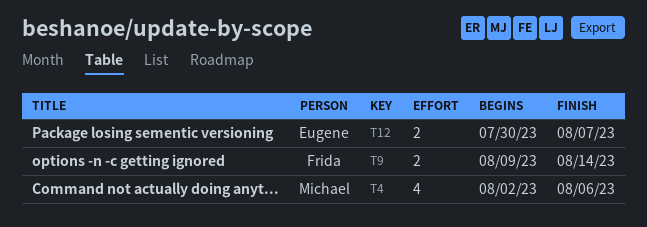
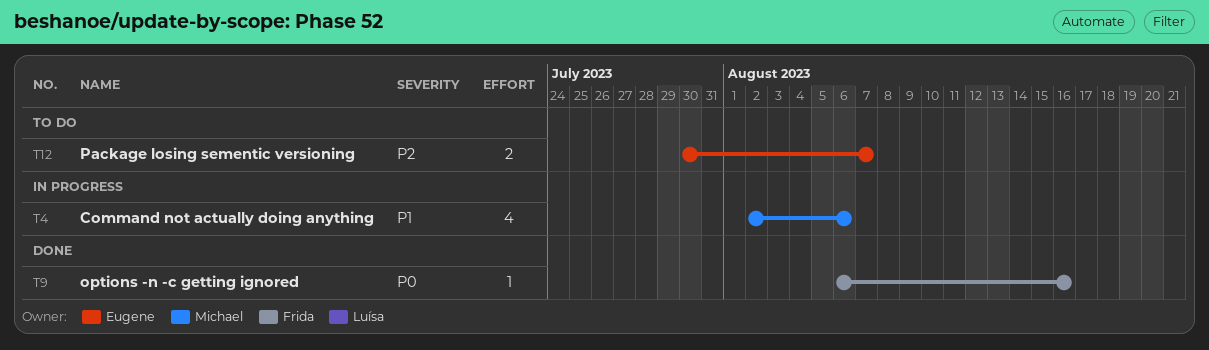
T9, estimate: 2 -> 1
T9, start: Aug 9 -> Aug 6
T9, due: Aug 14 -> Aug 16

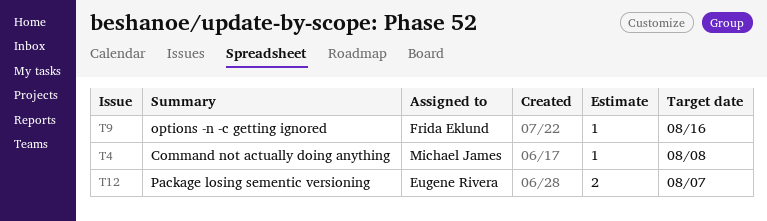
T4, estimate: 4 -> 1
T4, due: Aug 6 -> Aug 8

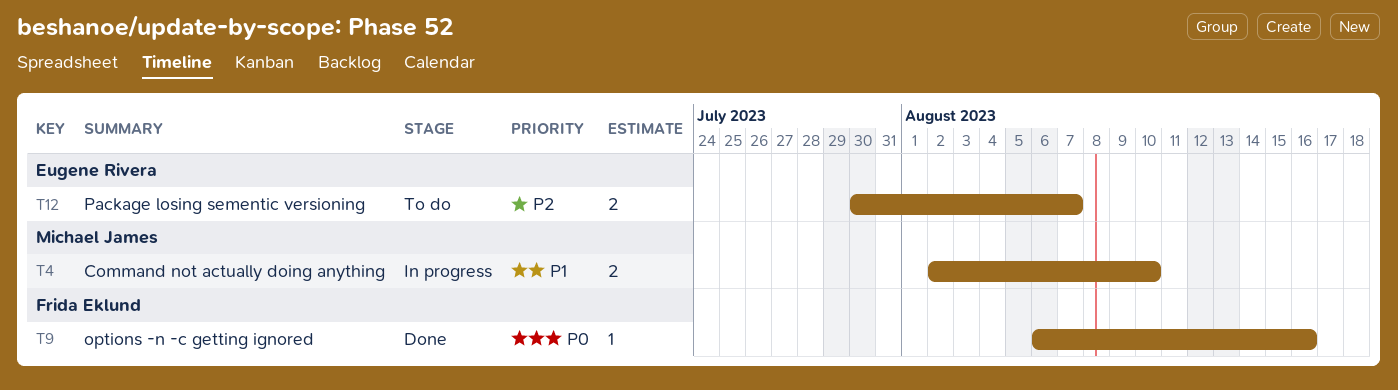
T4, estimate: 1 -> 2
T4, due: Aug 8 -> Aug 10

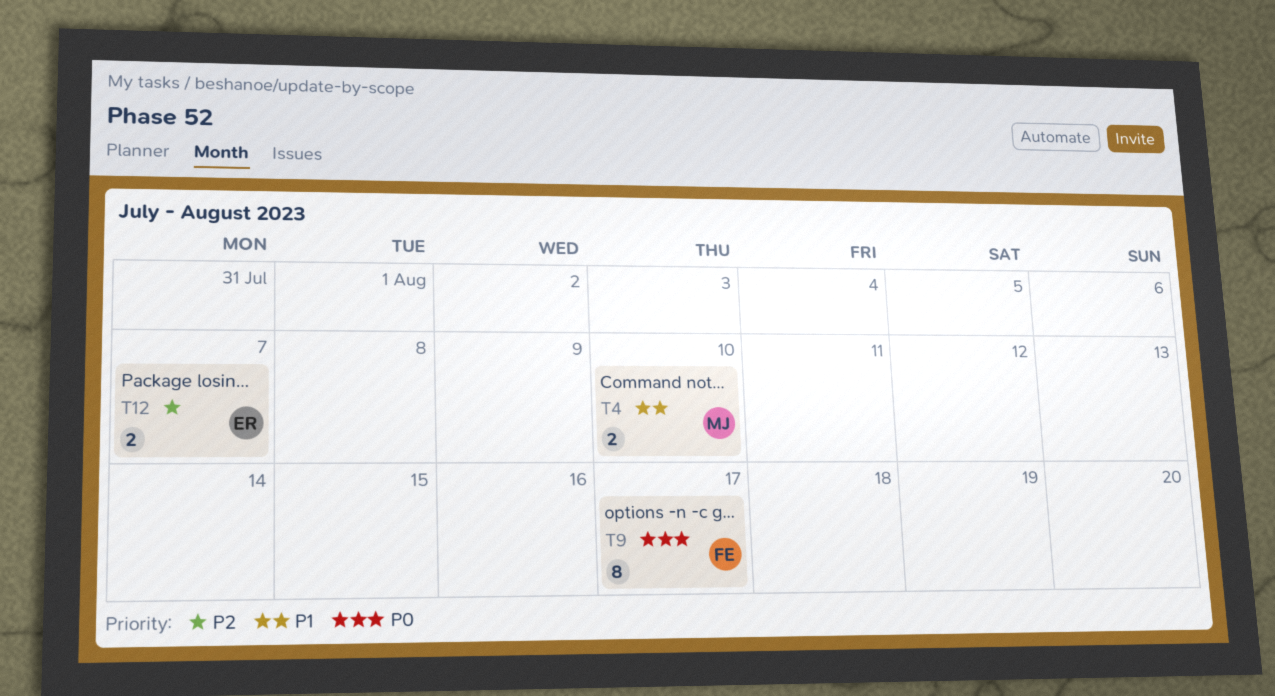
T9, estimate: 1 -> 8
T9, due: Aug 16 -> Aug 17

